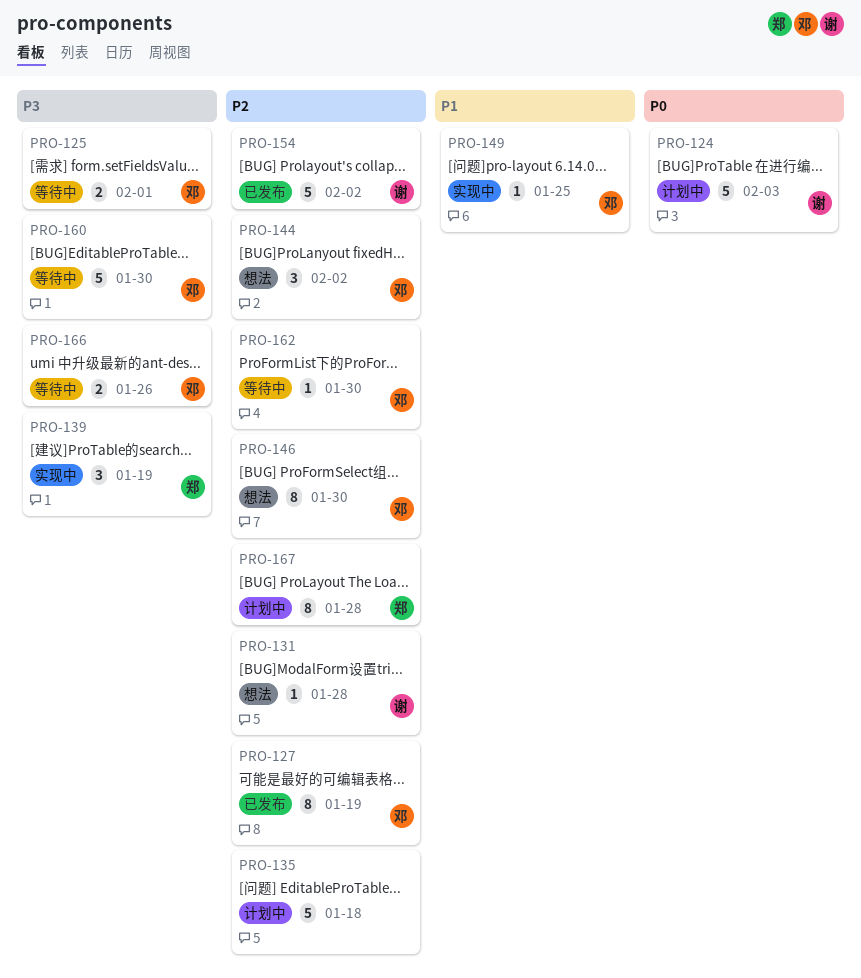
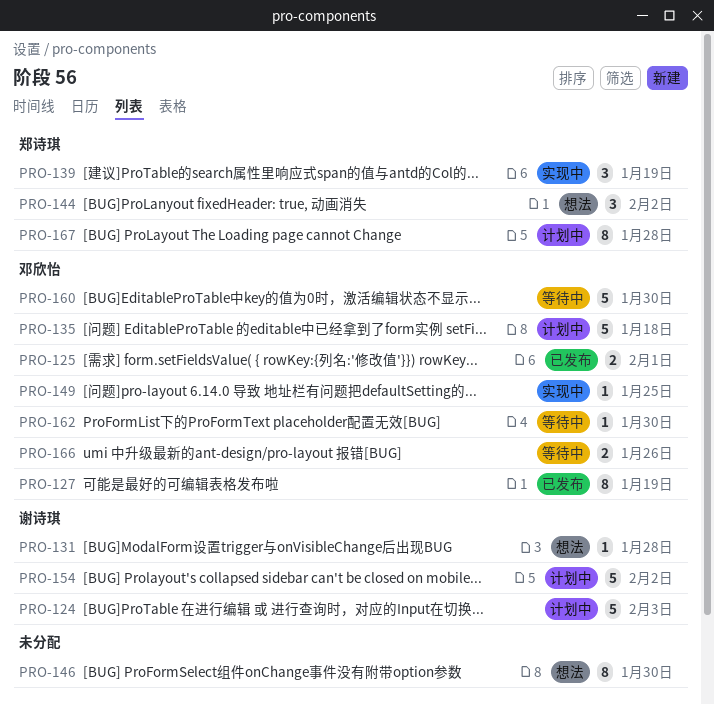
PRO-125, status: 等待中 -> 已发布
PRO-135, owner: none -> 邓欣怡
PRO-144, owner: 邓欣怡 -> 郑诗琪
PRO-146, owner: 邓欣怡 -> none
PRO-154, status: 已发布 -> 计划中

